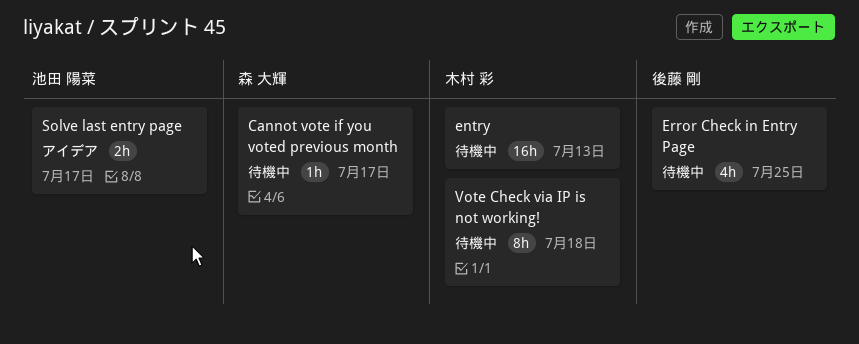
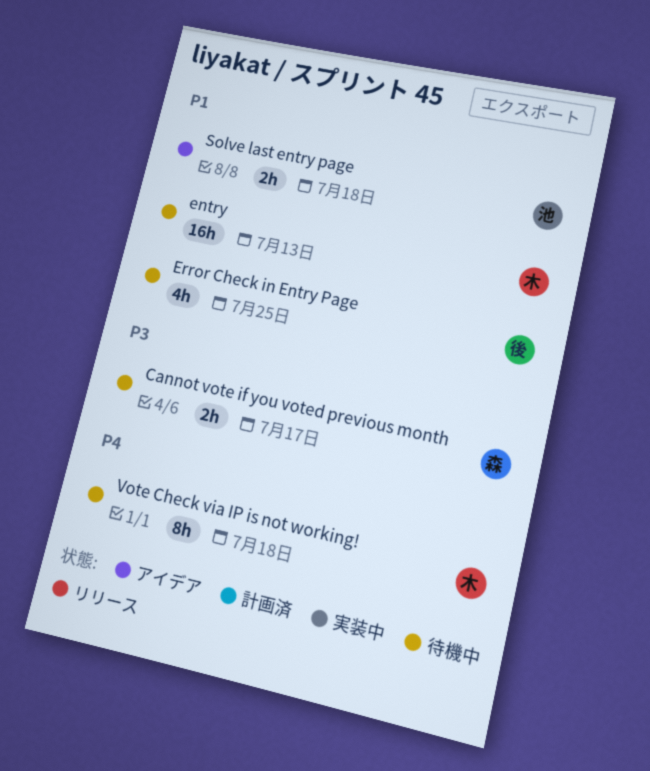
Cannot vote if you voted previous month, estimate: 1h -> 2h
Solve last entry page, due: Jul 17 -> Jul 18

